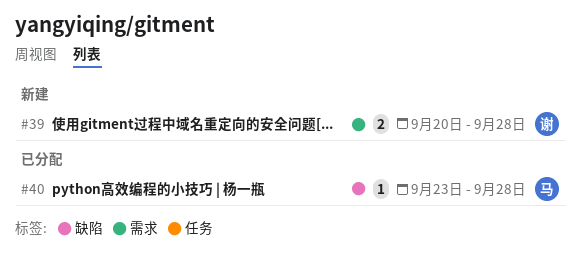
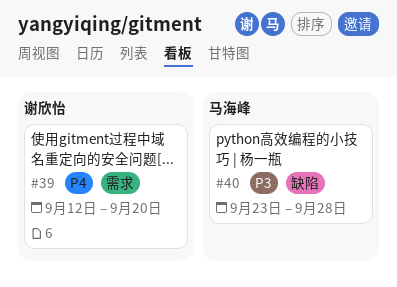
#39, start: Sep 20 -> Sep 12
#39, due: Sep 28 -> Sep 20

